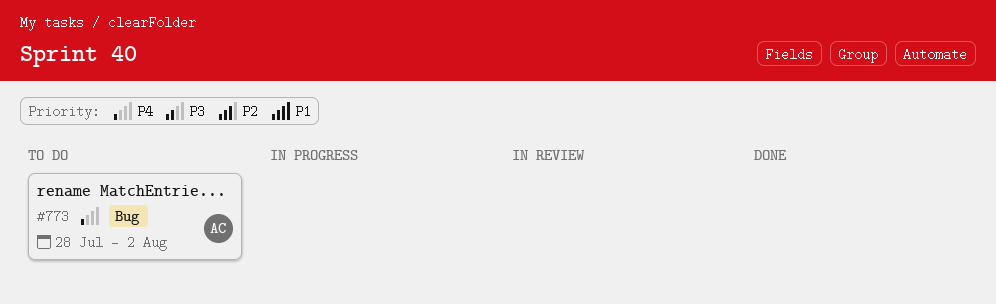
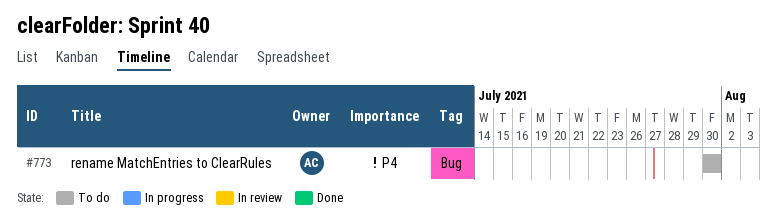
#773, start: Jul 28 -> Jul 30
#773, due: Aug 2 -> Jul 30

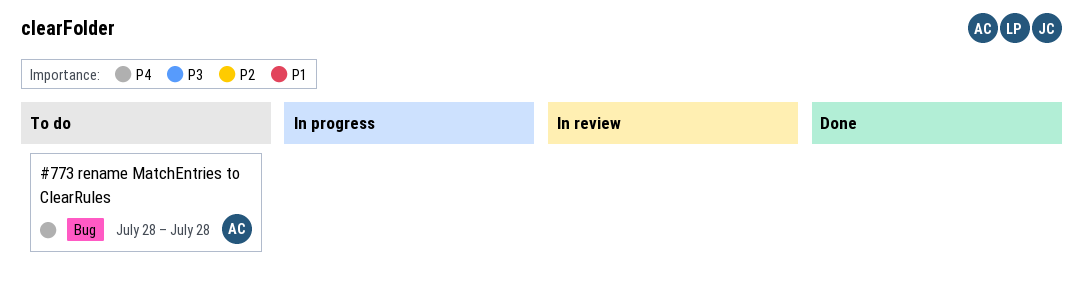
#773, start: Jul 30 -> Jul 28
#773, due: Jul 30 -> Jul 28

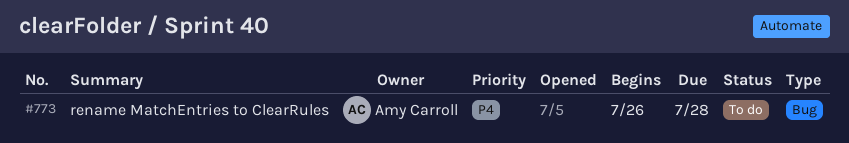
#773, start: Jul 28 -> Jul 26

